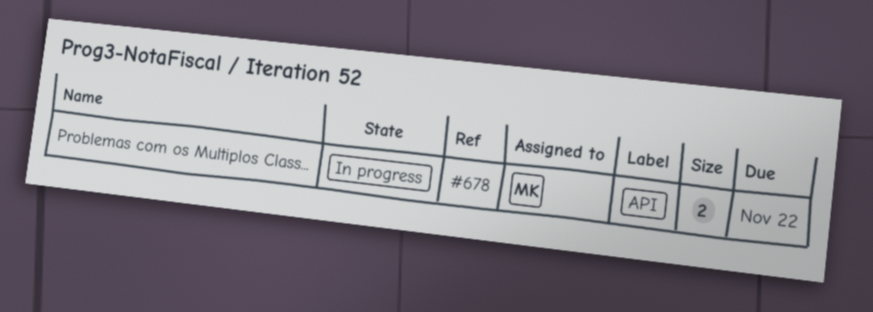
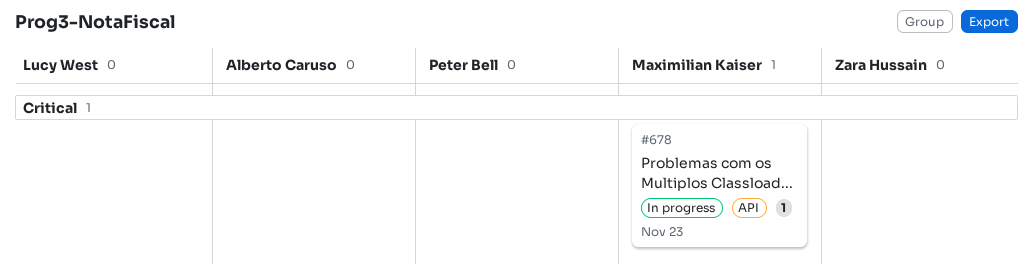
#678, estimate: 2 -> 1
#678, due: Nov 22 -> Nov 23

